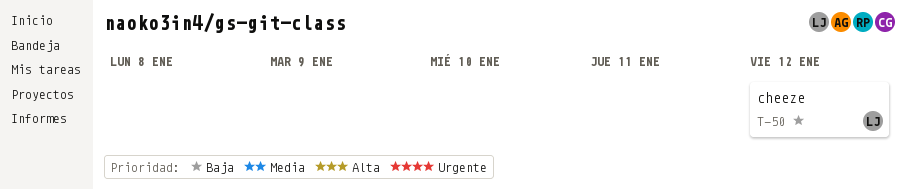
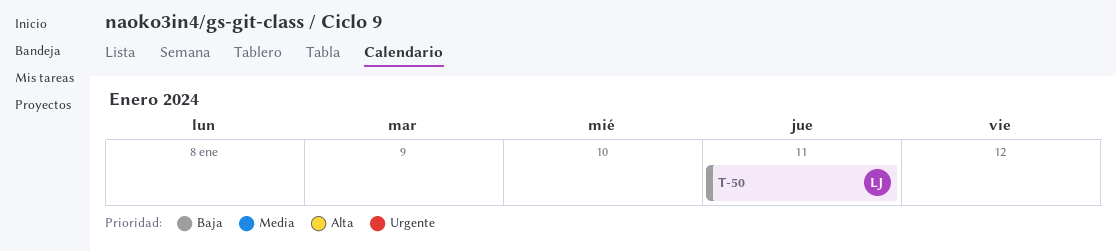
T-50, due: Jan 12 -> Jan 11

